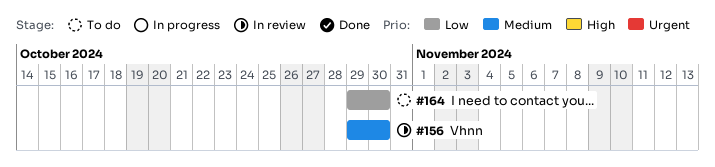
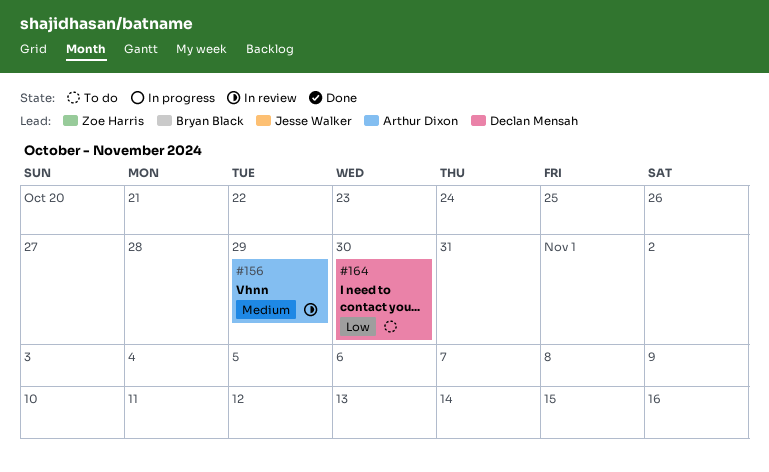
#156, due: Oct 30 -> Oct 29

